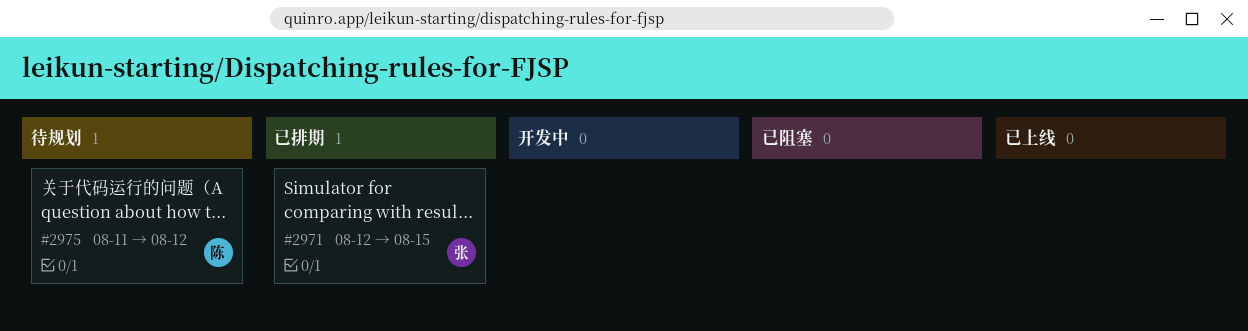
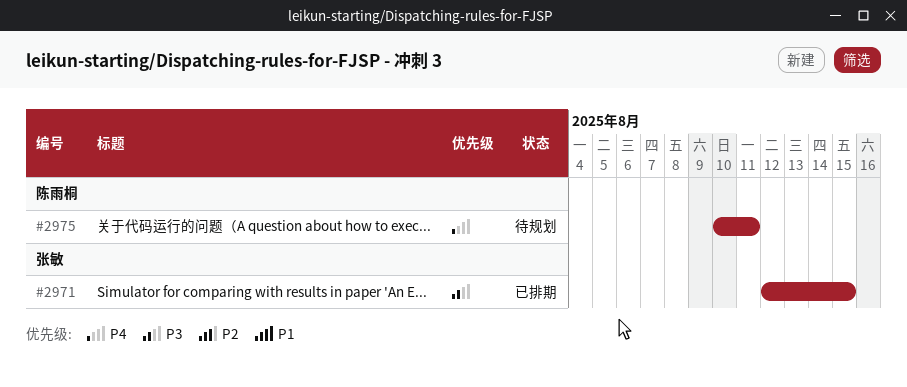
#2975, start: Aug 11 -> Aug 10
#2975, due: Aug 12 -> Aug 11

